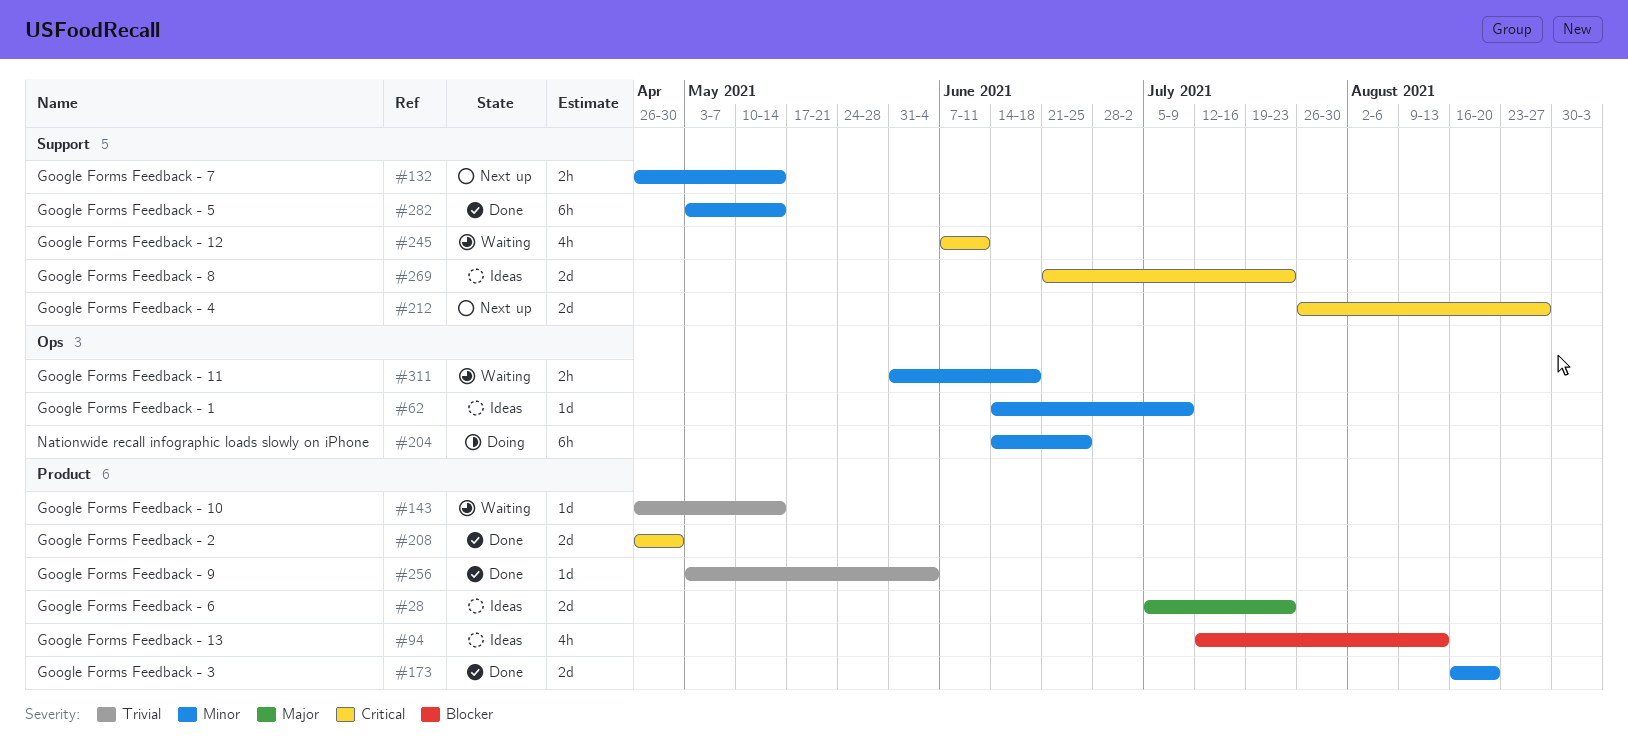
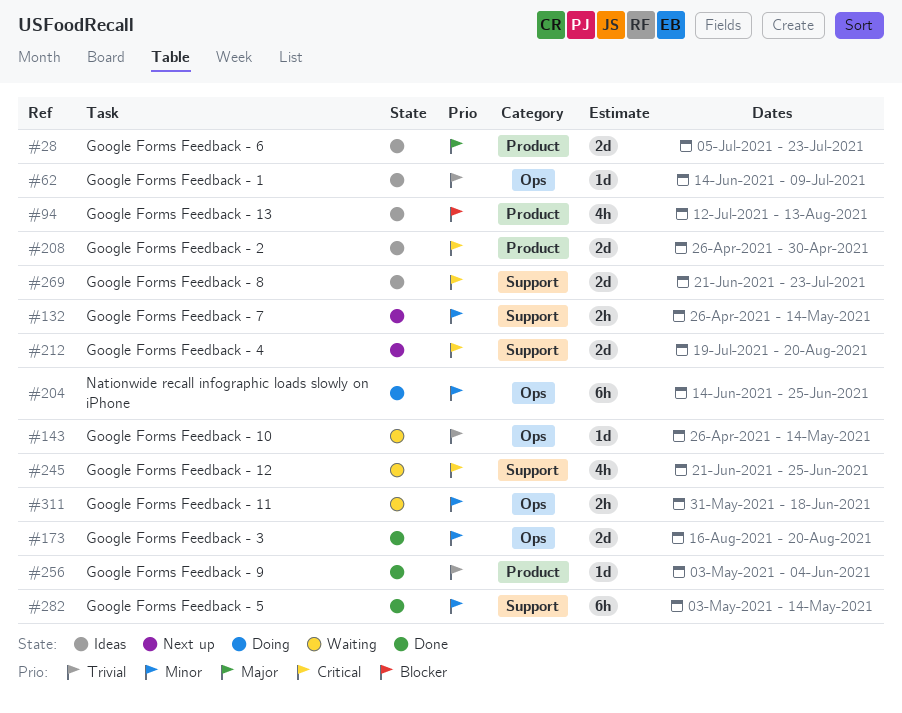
#62, priority: Minor -> Trivial
#143, label: Product -> Ops
#173, label: Product -> Ops
#208, status: Done -> Ideas
#212, start: Jul 26 -> Jul 19
#212, due: Aug 27 -> Aug 20
#245, start: Jun 7 -> Jun 21
#245, due: Jun 11 -> Jun 25

